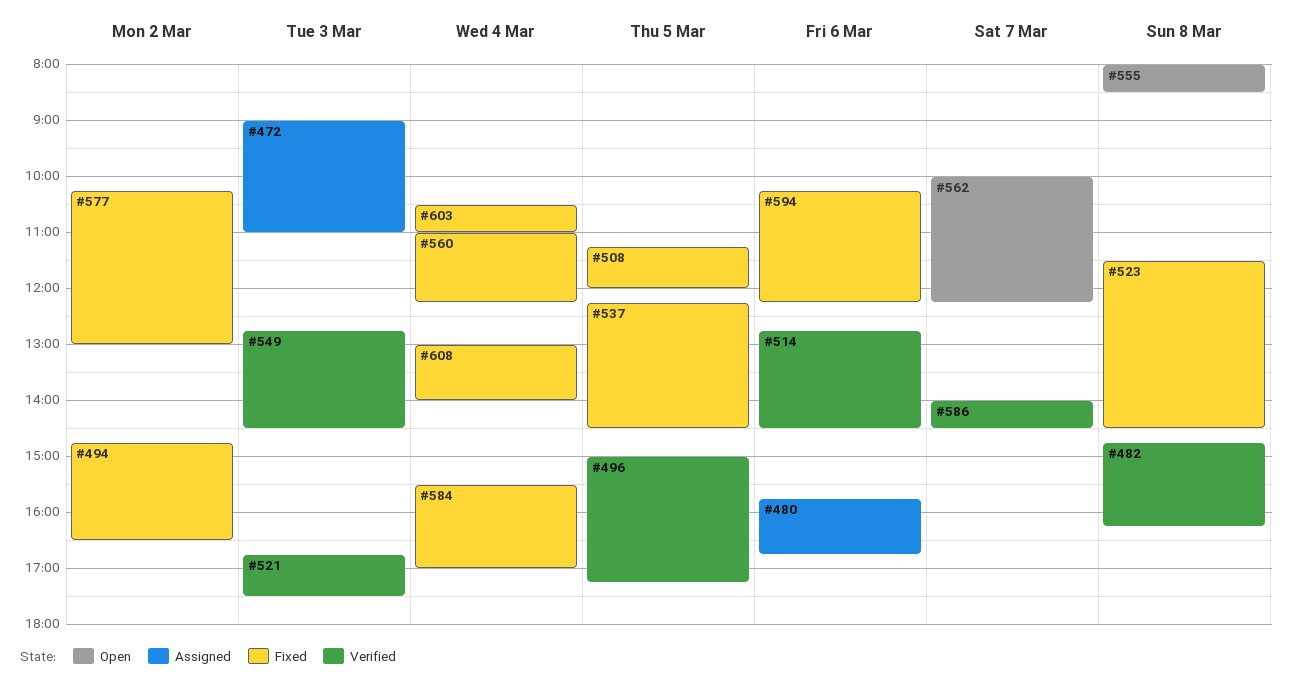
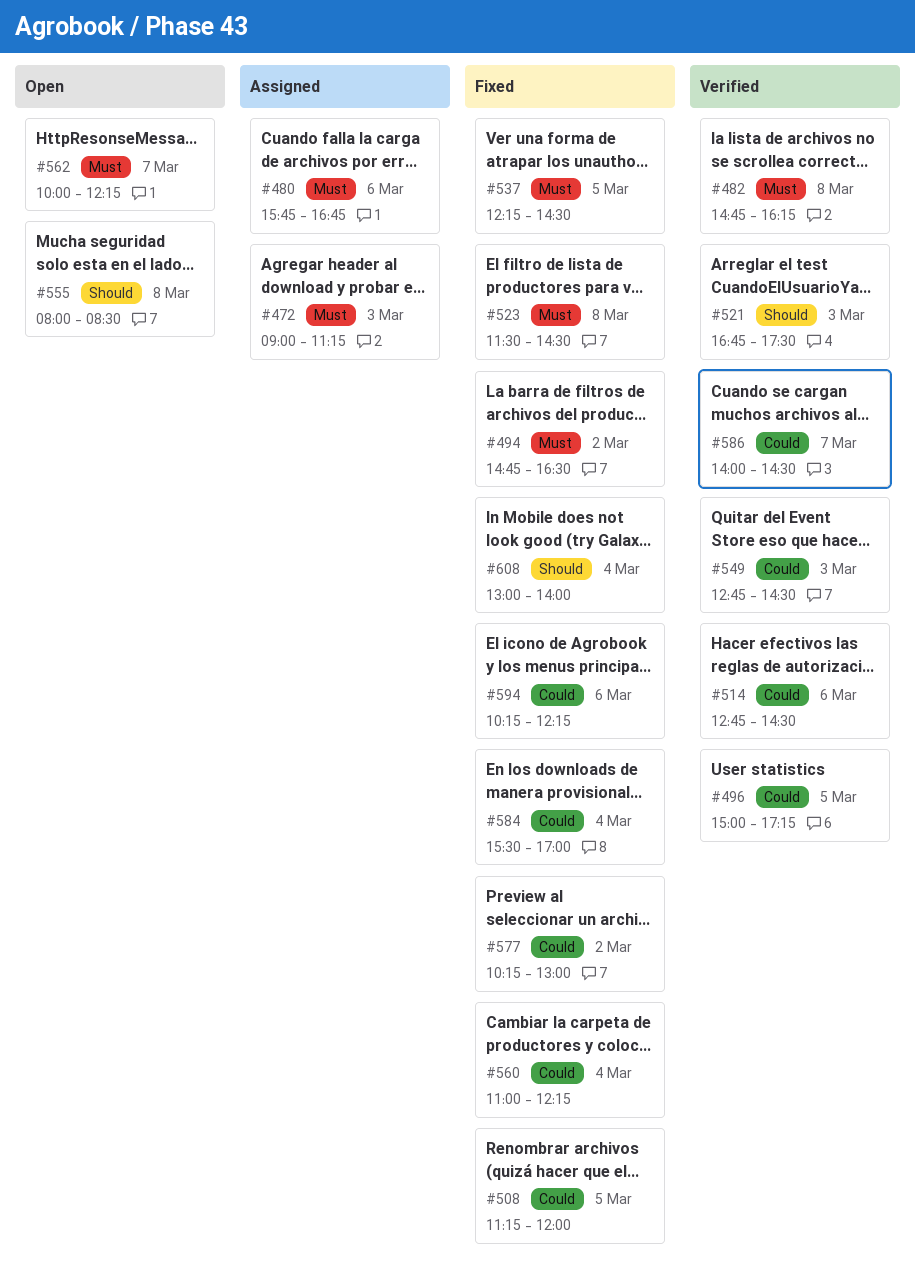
#472, ends: 11:00 -> 11:15
#603: present -> none

